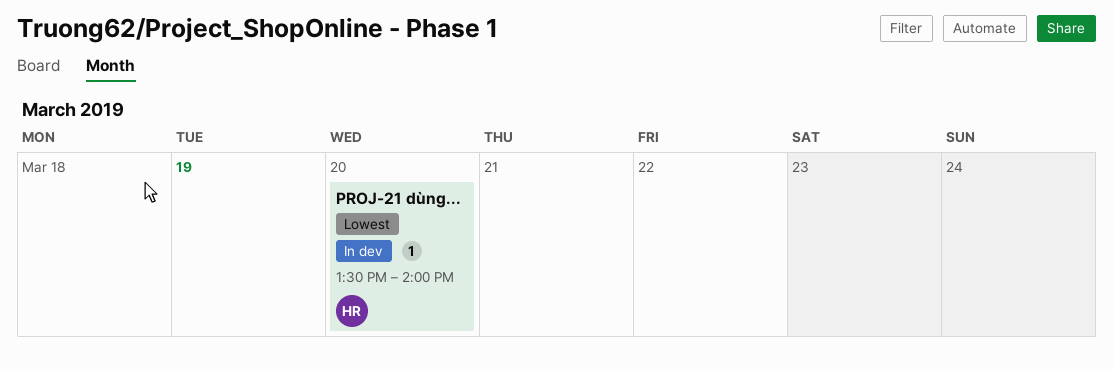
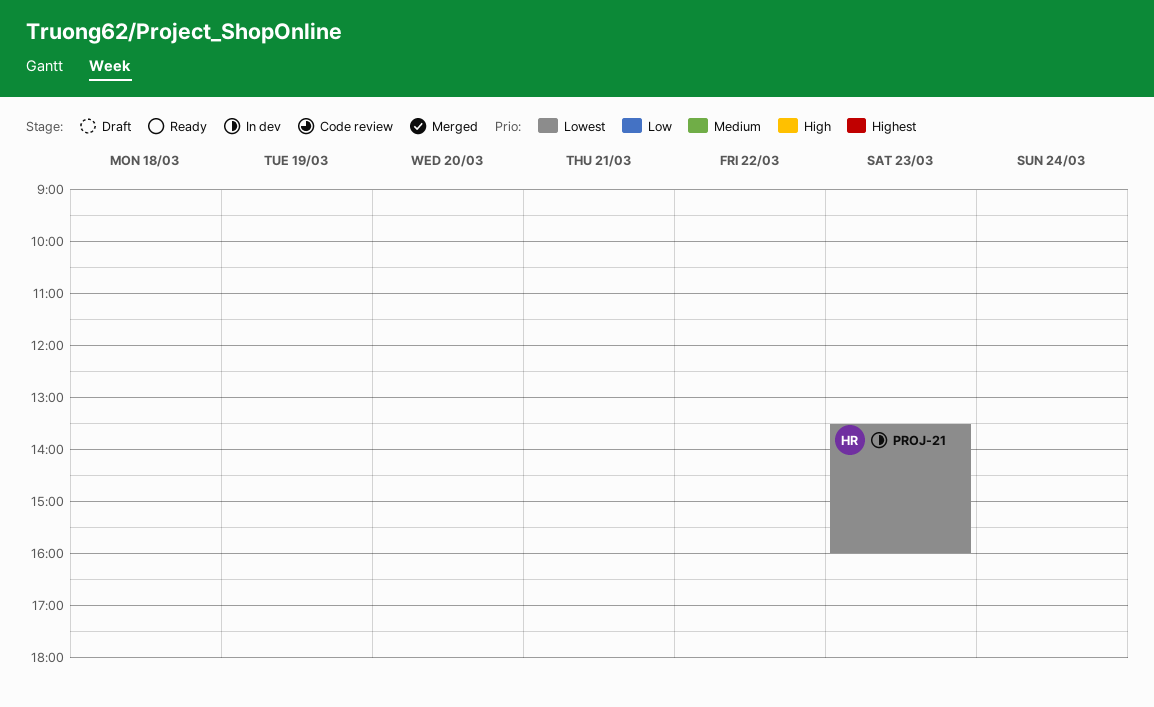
PROJ-21, day: Mar 20 -> Mar 23
PROJ-21, ends: 14:00 -> 16:00

